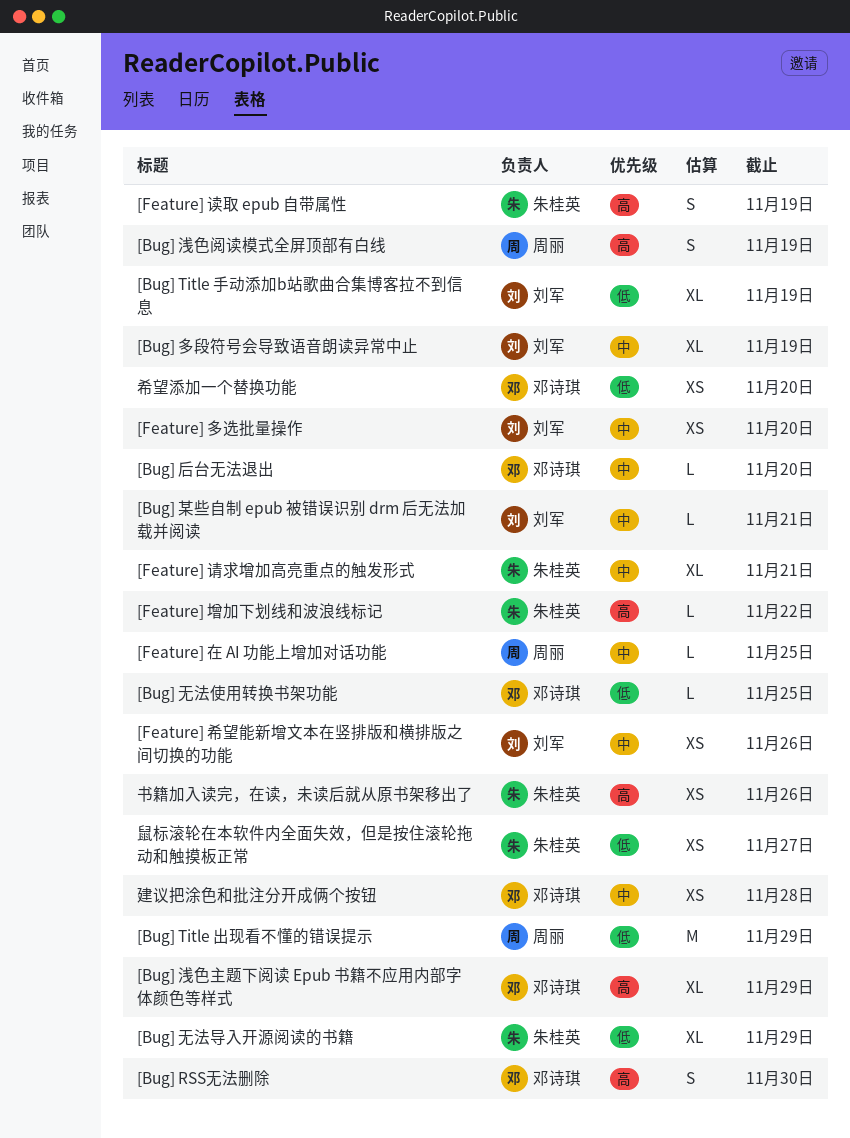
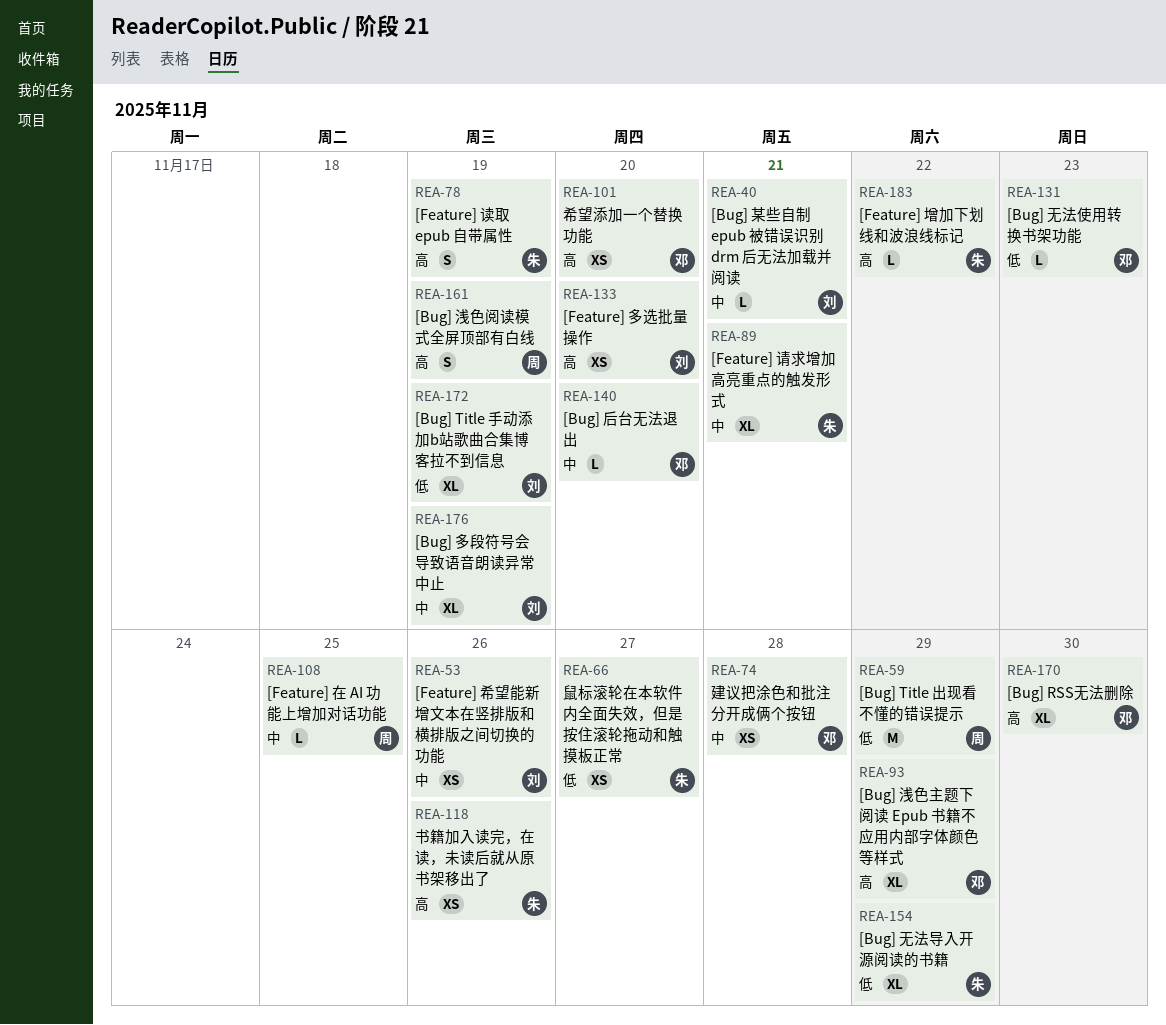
[Bug] RSS无法删除, estimate: S -> XL
[Bug] 无法使用转换书架功能, due: Nov 25 -> Nov 23
[Feature] 多选批量操作, priority: 中 -> 高
希望添加一个替换功能, priority: 低 -> 高

